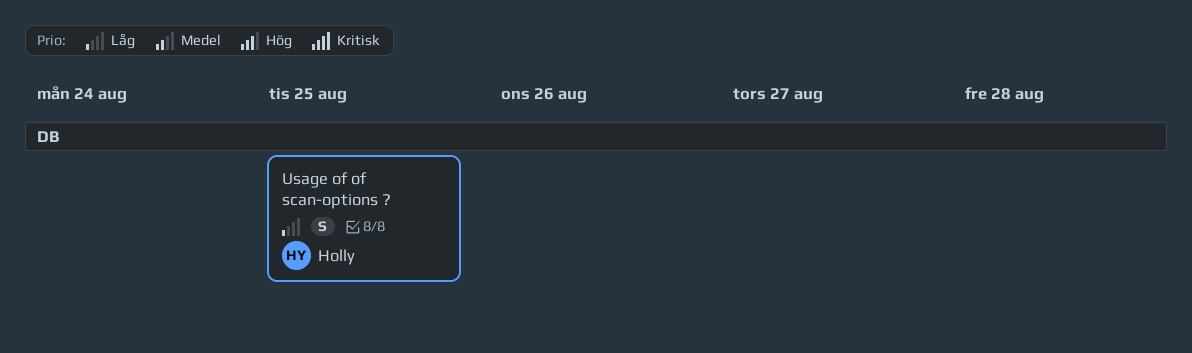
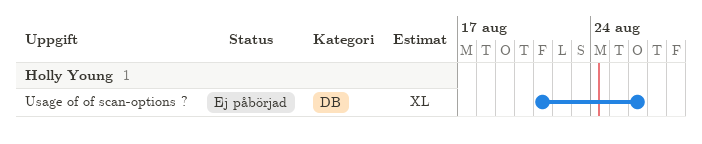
Usage of of scan-options ?, estimate: S -> XL
Usage of of scan-options ?, due: Aug 25 -> Aug 26

